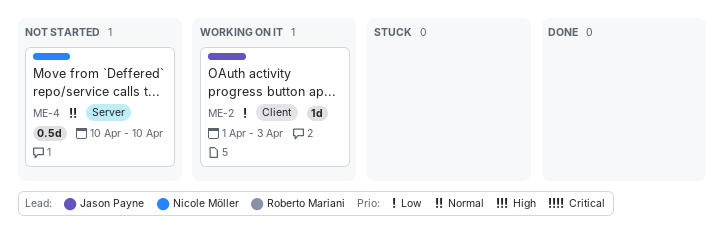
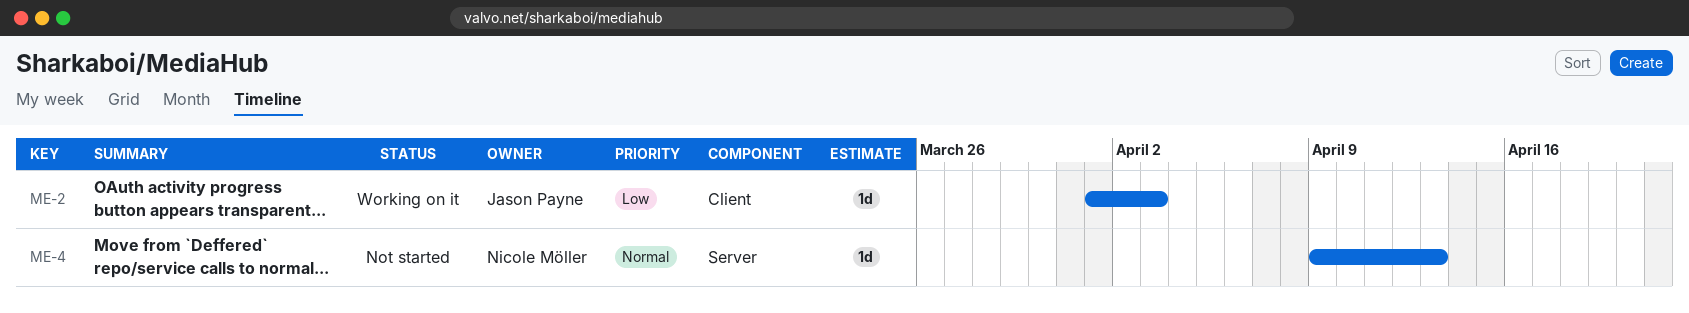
ME-4, estimate: 0.5d -> 1d
ME-4, start: Apr 10 -> Apr 9
ME-4, due: Apr 10 -> Apr 13

